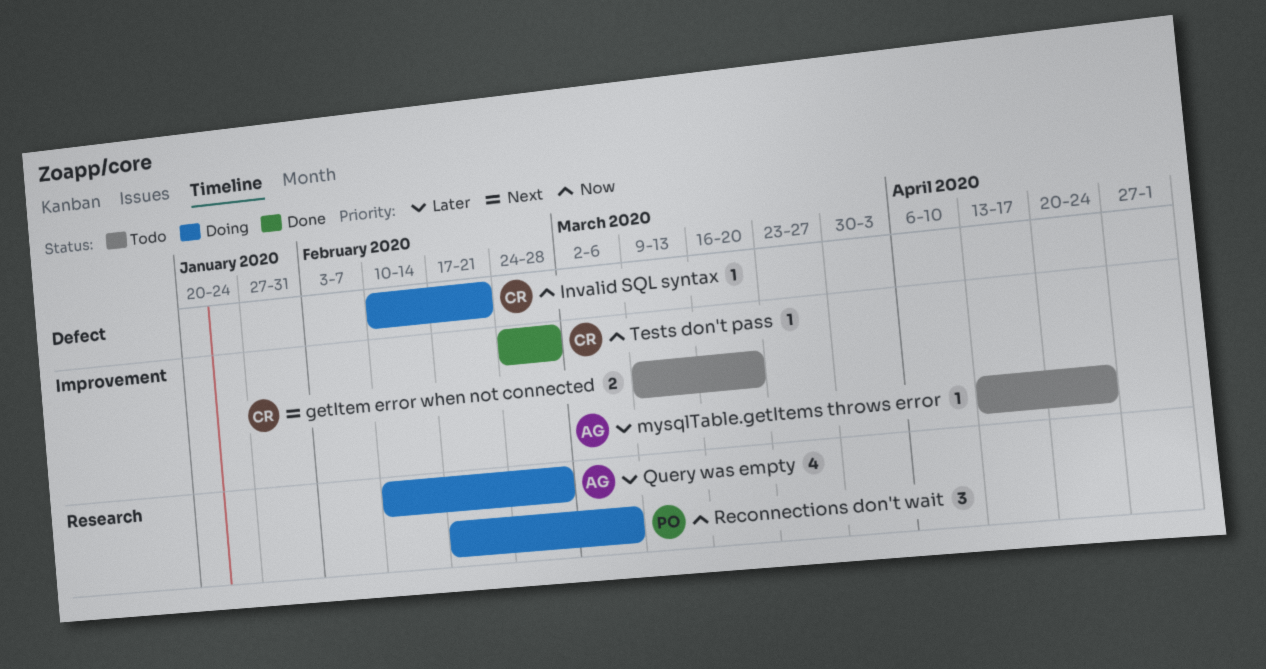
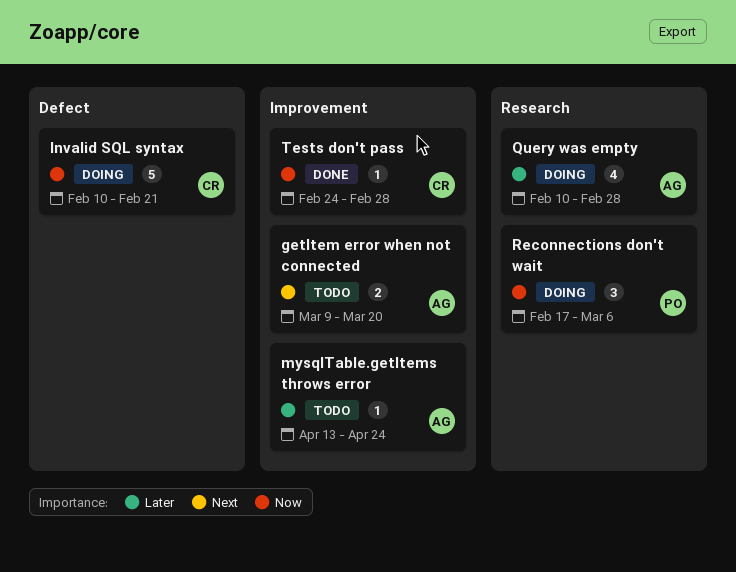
getItem error when not connected, owner: CR -> AG
Invalid SQL syntax, estimate: 1 -> 5

